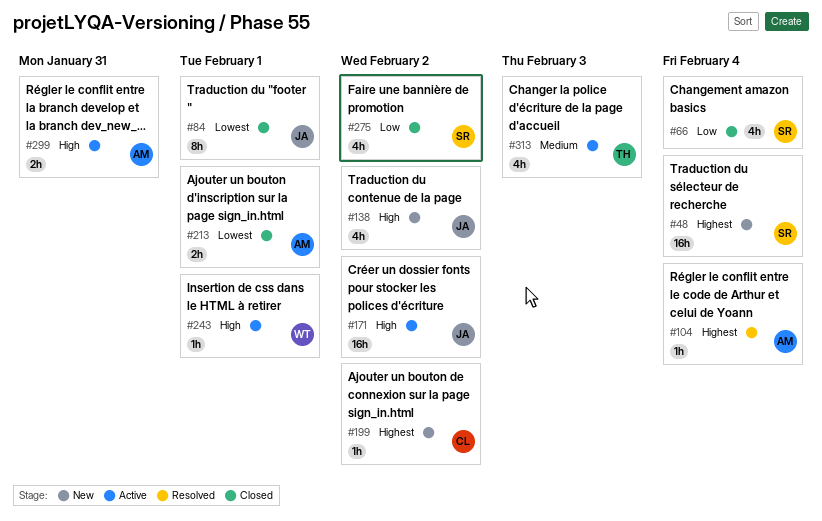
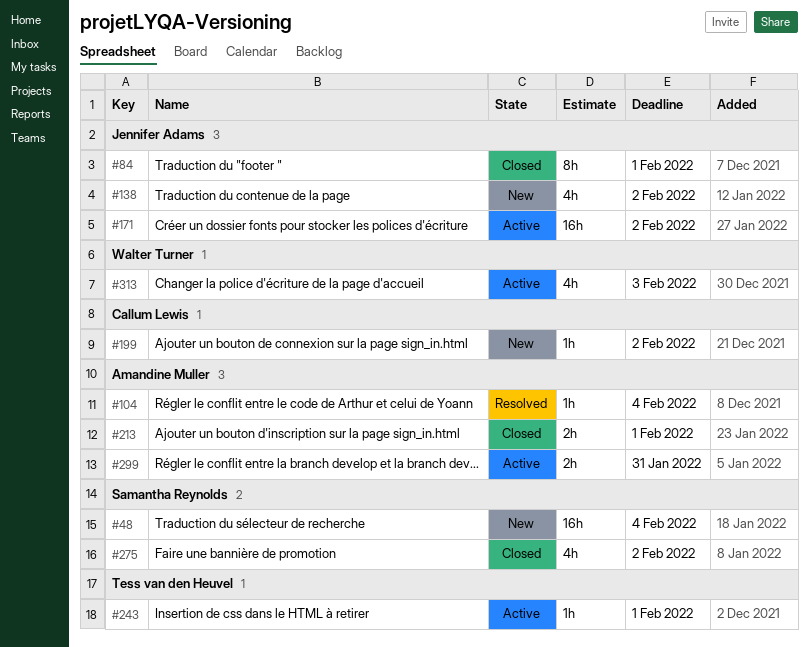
#66: present -> none
#243, owner: Walter Turner -> Tess van den Heuvel
#313, owner: Tess van den Heuvel -> Walter Turner

